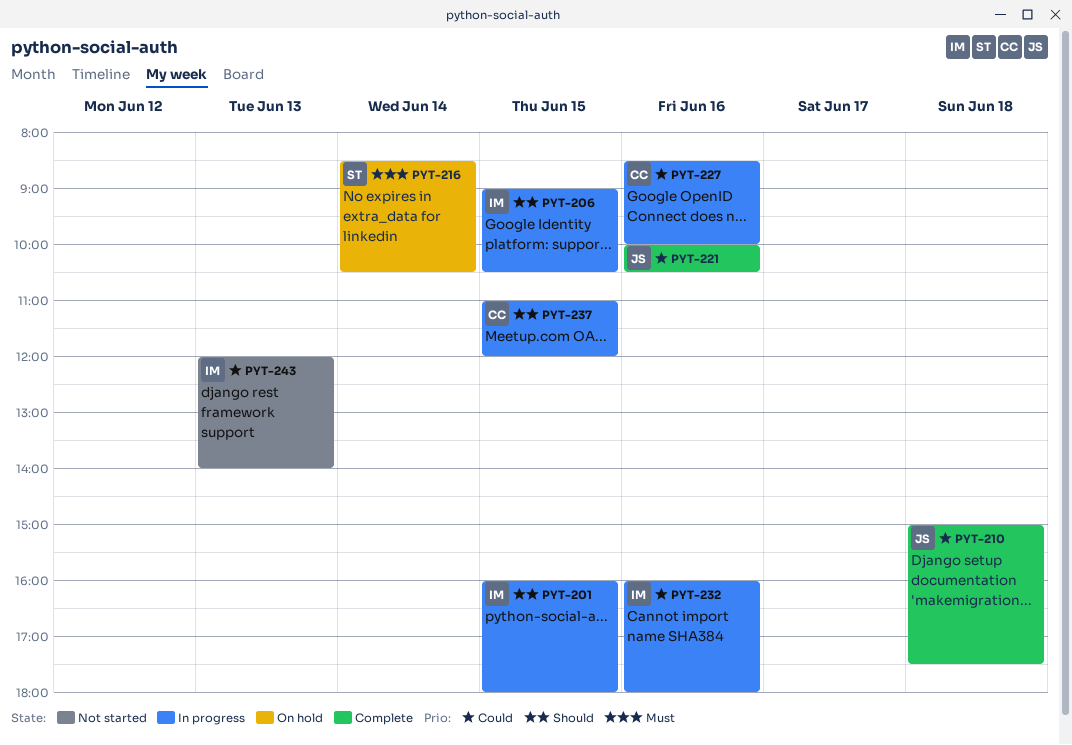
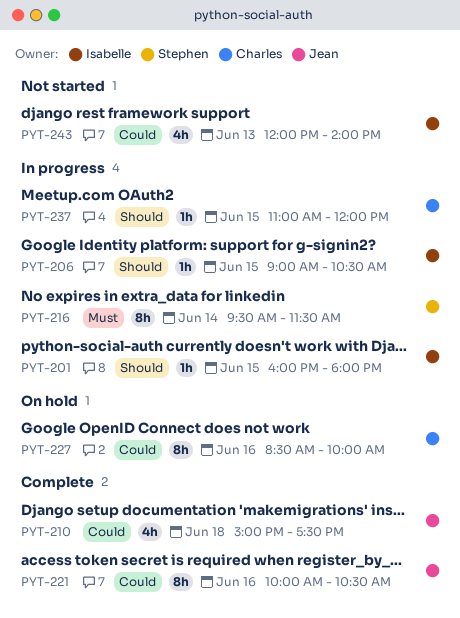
PYT-216, status: On hold -> In progress
PYT-216, begins: 08:30 -> 09:30
PYT-216, ends: 10:30 -> 11:30
PYT-227, status: In progress -> On hold
PYT-232: present -> none

